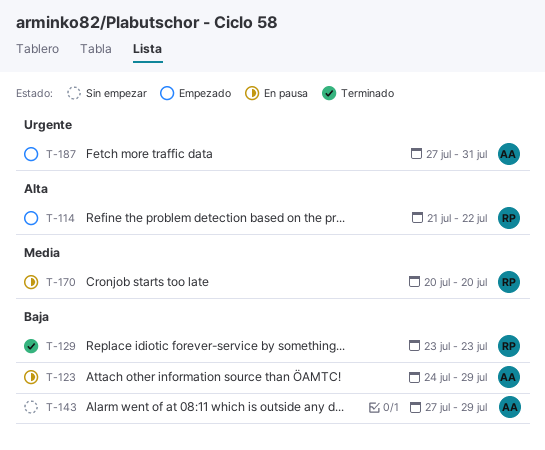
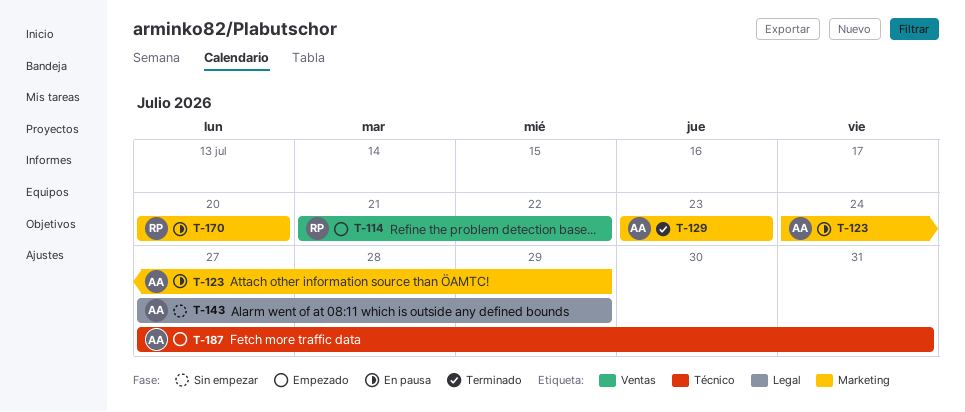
T-129, owner: RP -> AA

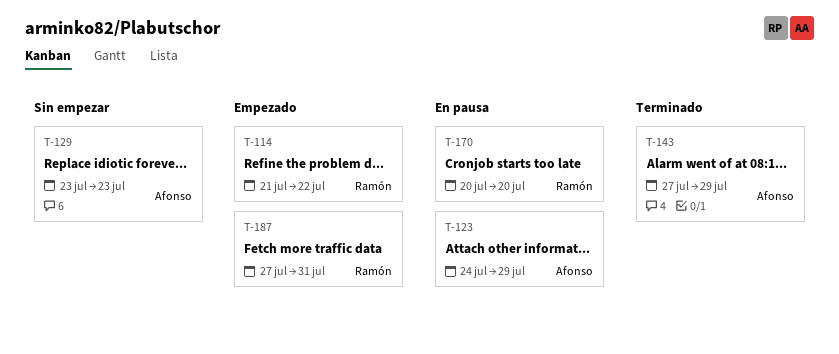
T-129, status: Terminado -> Sin empezar
T-143, status: Sin empezar -> Terminado
T-187, owner: Afonso -> Ramón

